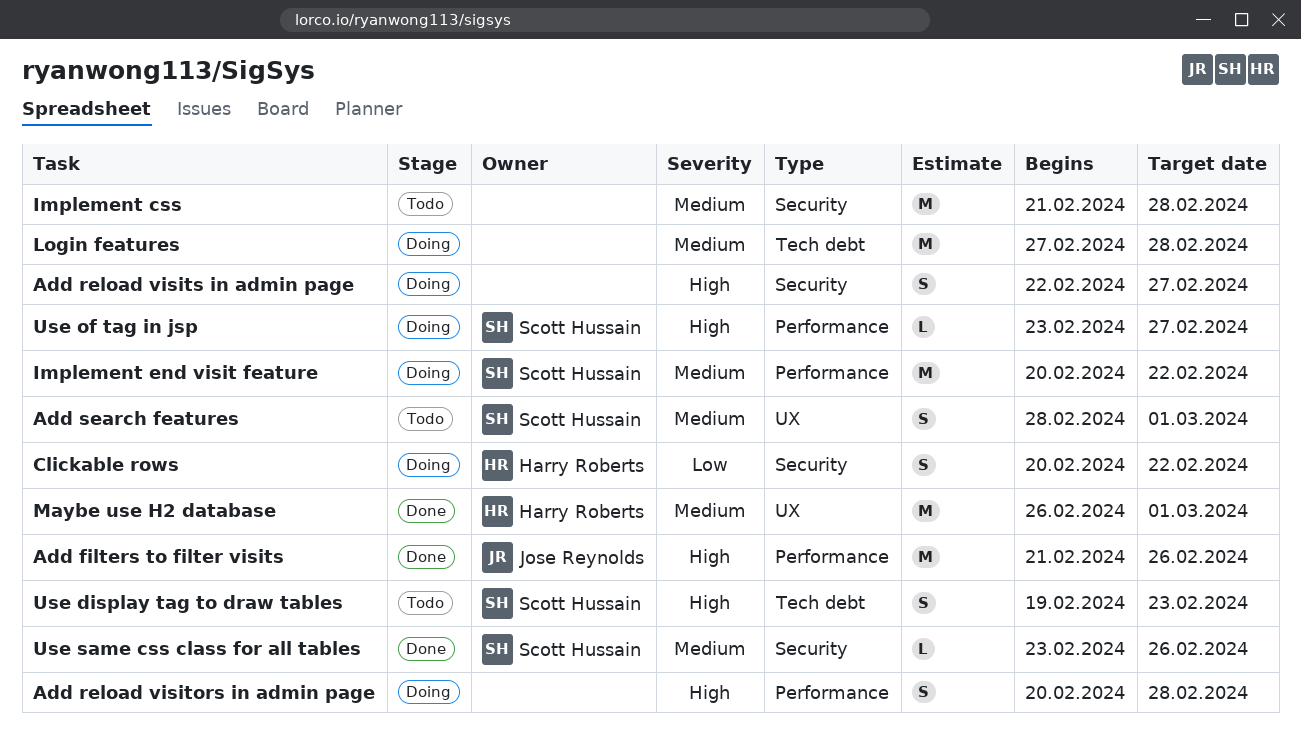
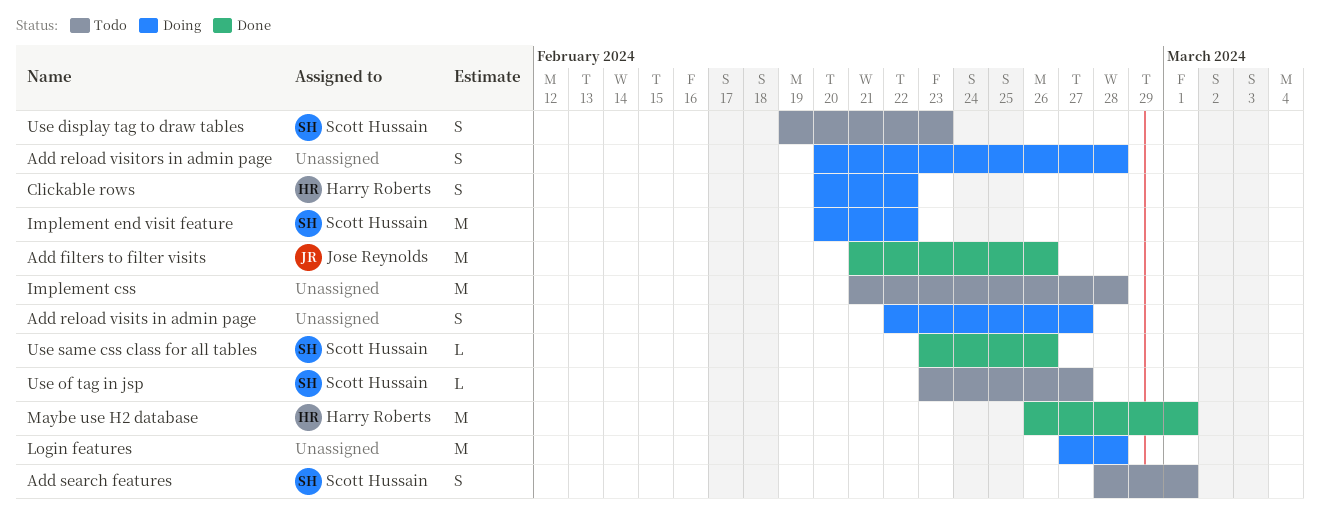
Use of tag in jsp, status: Doing -> Todo

